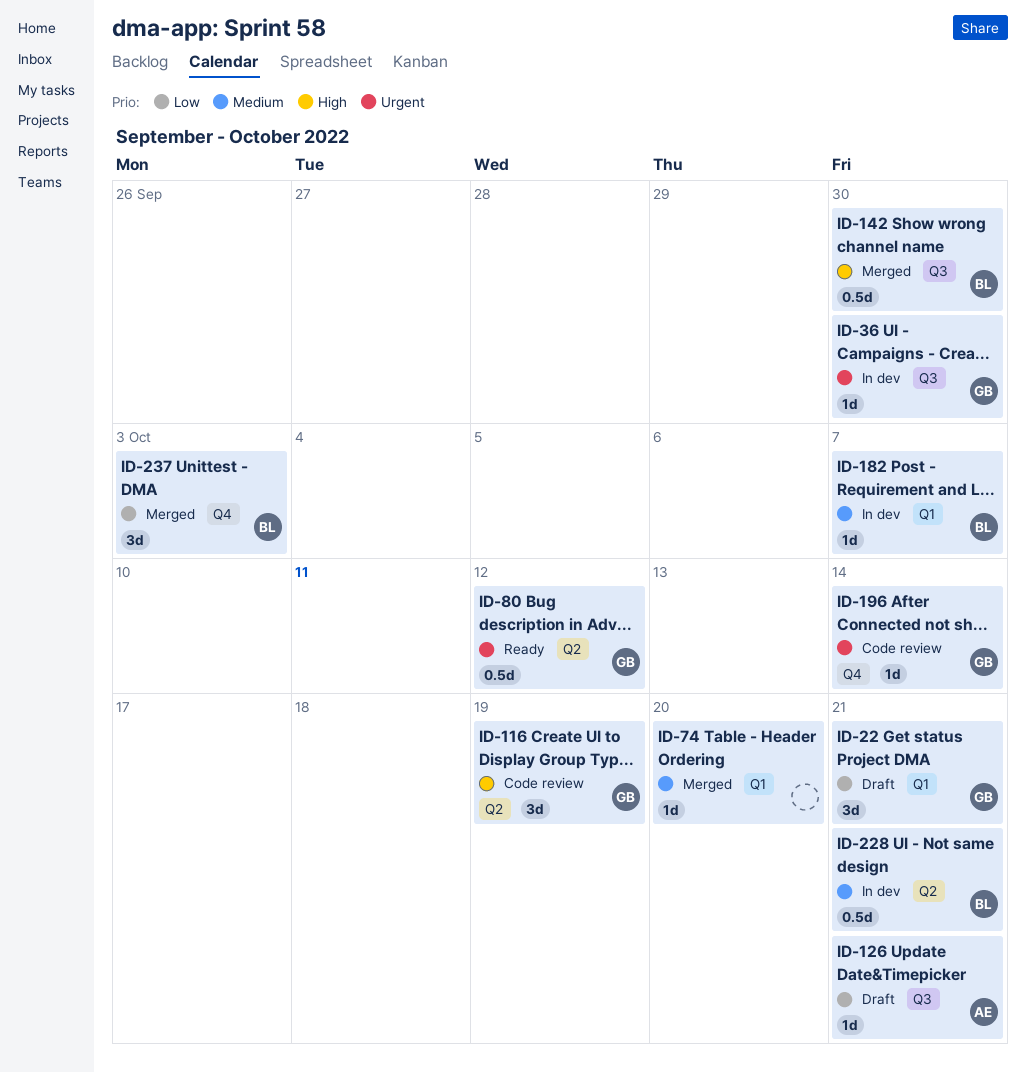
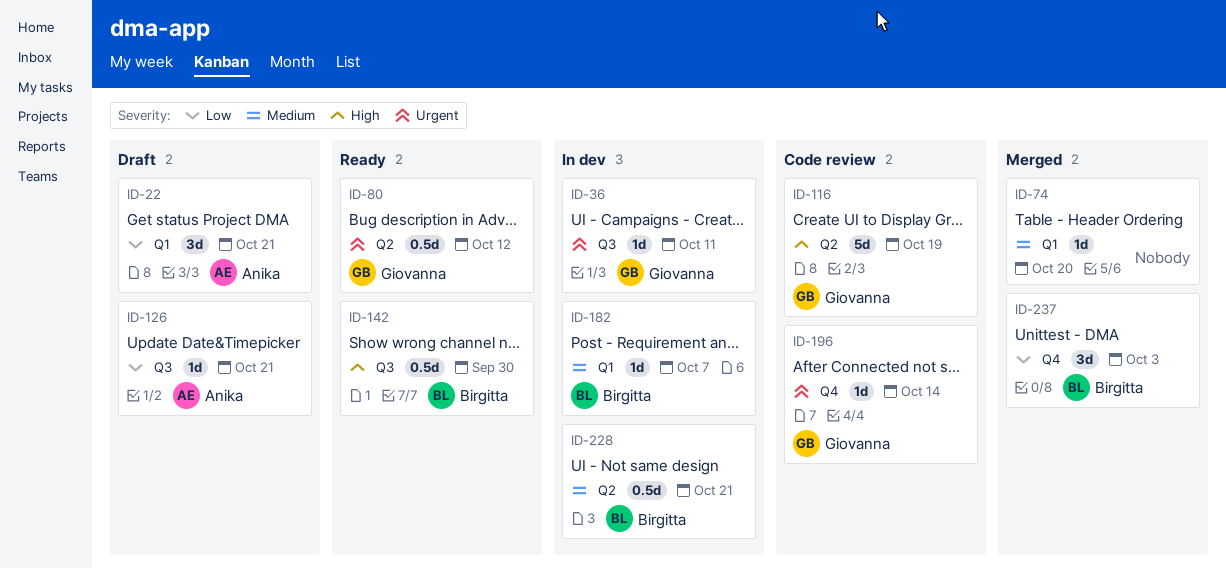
ID-22, owner: Giovanna -> Anika
ID-36, due: Sep 30 -> Oct 11
ID-116, estimate: 3d -> 5d
ID-142, status: Merged -> Ready

